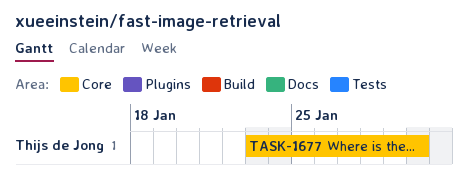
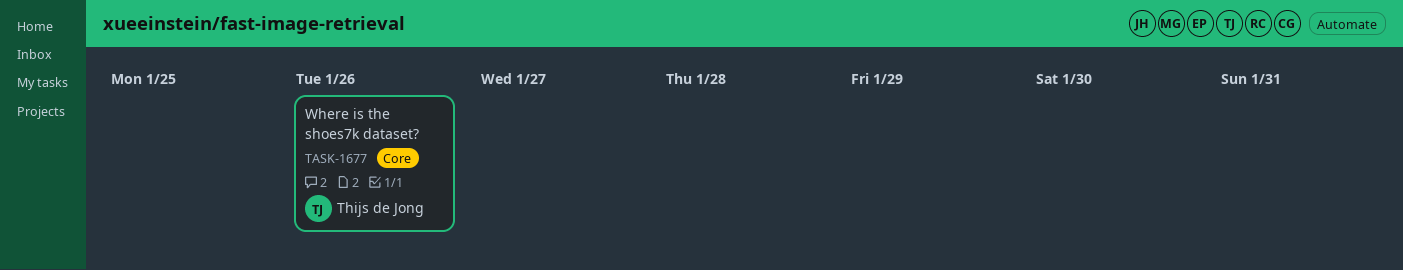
TASK-1677, due: Jan 30 -> Jan 26

